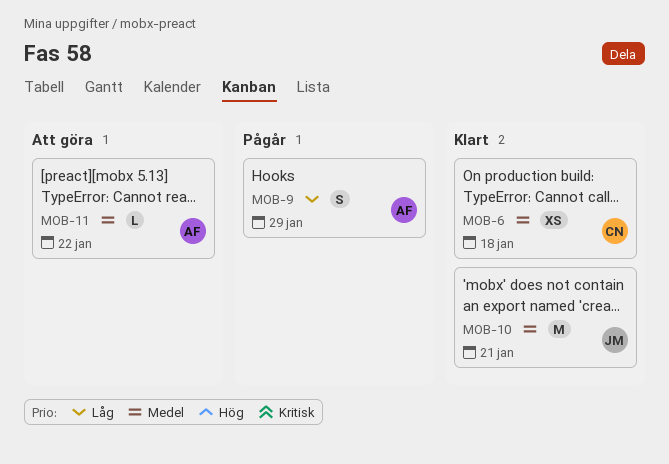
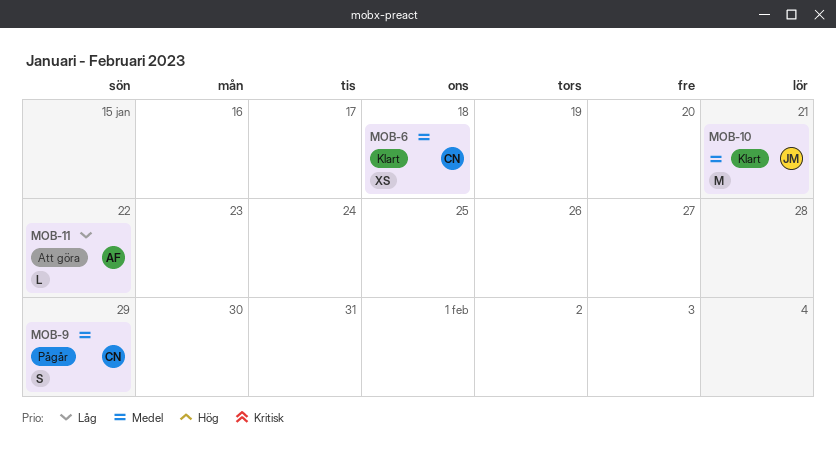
MOB-9, owner: AF -> CN
MOB-9, priority: Låg -> Medel
MOB-11, priority: Medel -> Låg

